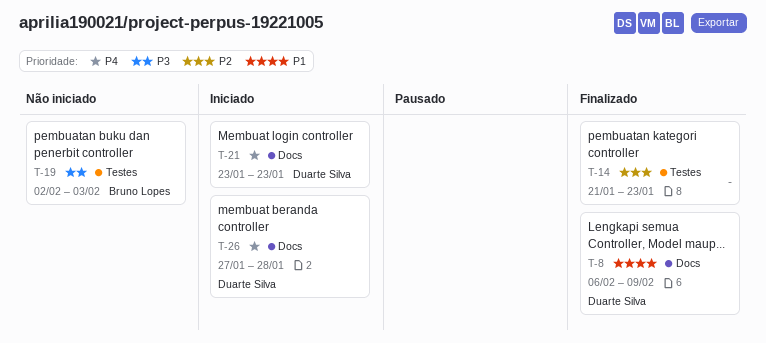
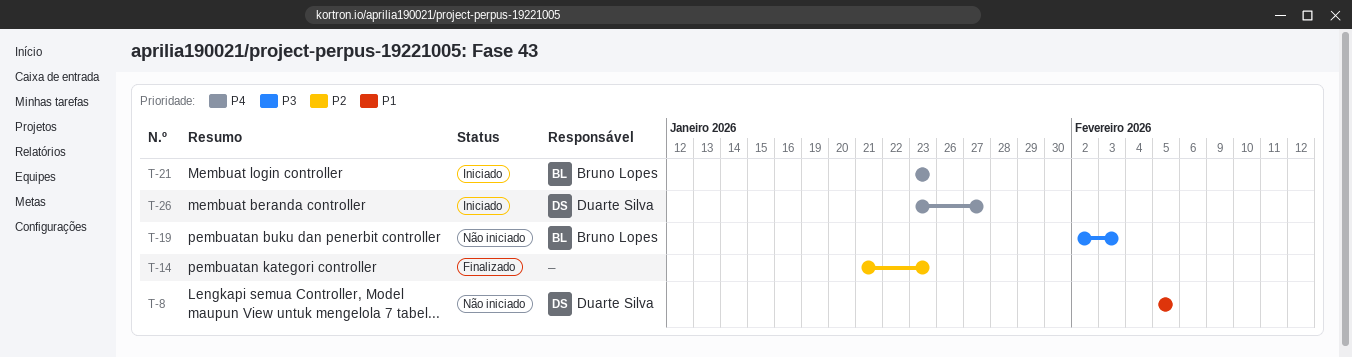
T-8, status: Finalizado -> Não iniciado
T-8, start: Feb 6 -> Feb 5
T-8, due: Feb 9 -> Feb 5
T-21, owner: Duarte Silva -> Bruno Lopes
T-26, start: Jan 27 -> Jan 23
T-26, due: Jan 28 -> Jan 27

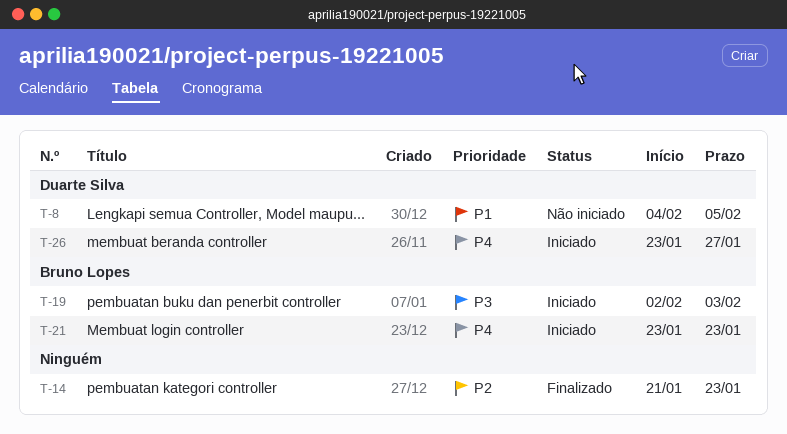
T-8, start: Feb 5 -> Feb 4
T-19, status: Não iniciado -> Iniciado

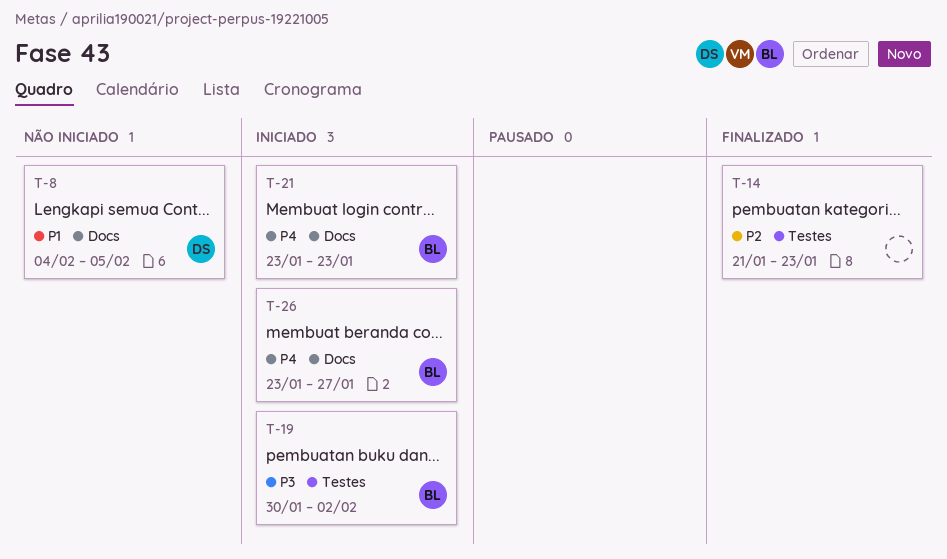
T-19, start: Feb 2 -> Jan 30
T-19, due: Feb 3 -> Feb 2
T-26, owner: Duarte Silva -> Bruno Lopes

